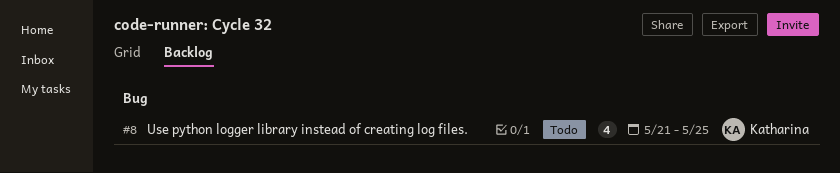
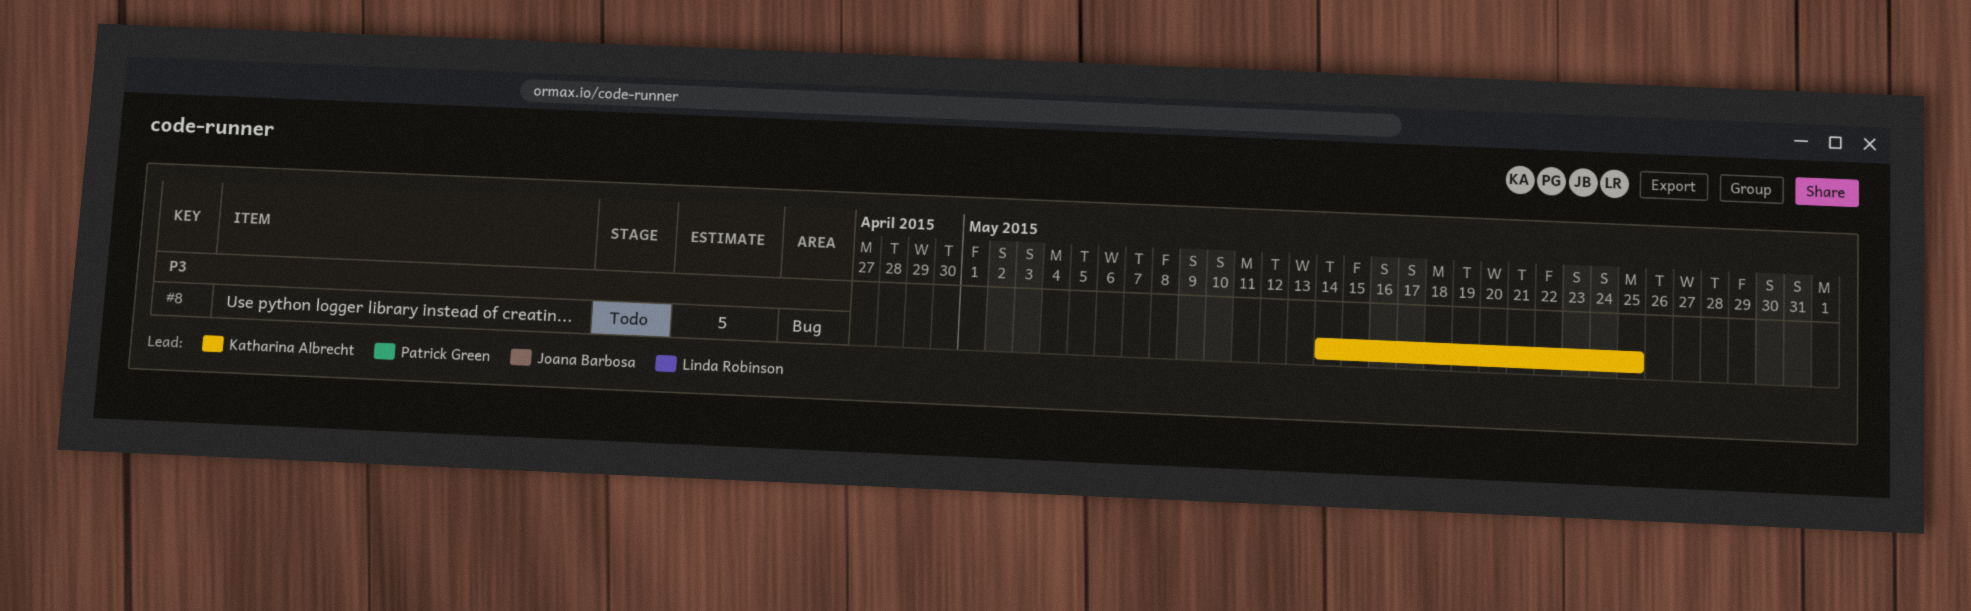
#8, estimate: 4 -> 5
#8, start: May 21 -> May 14

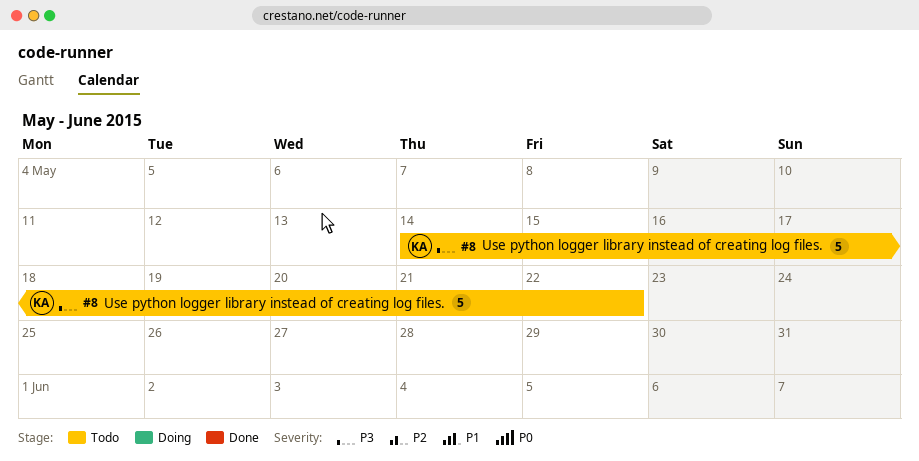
#8, due: May 25 -> May 22

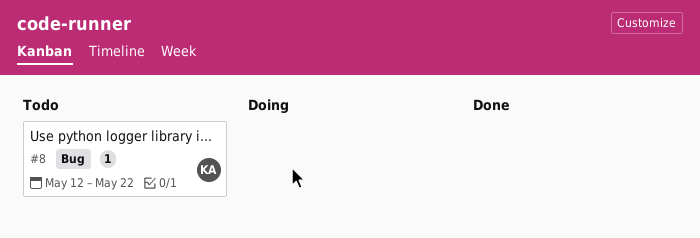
#8, estimate: 5 -> 1
#8, start: May 14 -> May 12

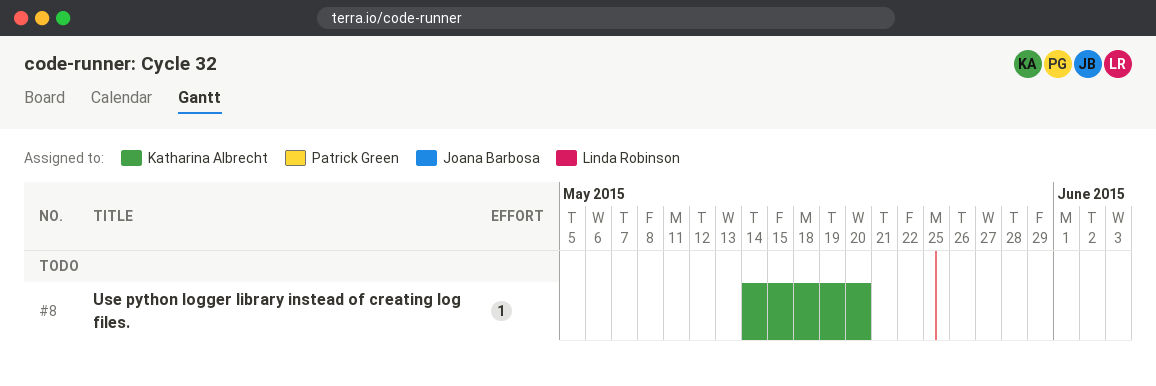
#8, start: May 12 -> May 14
#8, due: May 22 -> May 20

